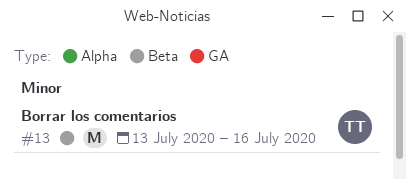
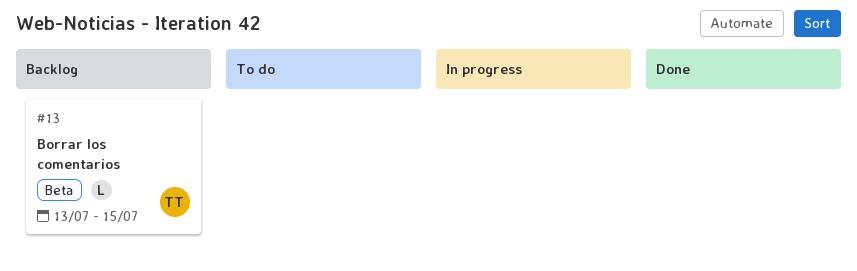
#13, estimate: M -> L
#13, due: Jul 16 -> Jul 15

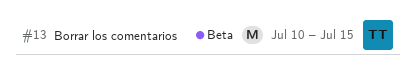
#13, estimate: L -> M
#13, start: Jul 13 -> Jul 10

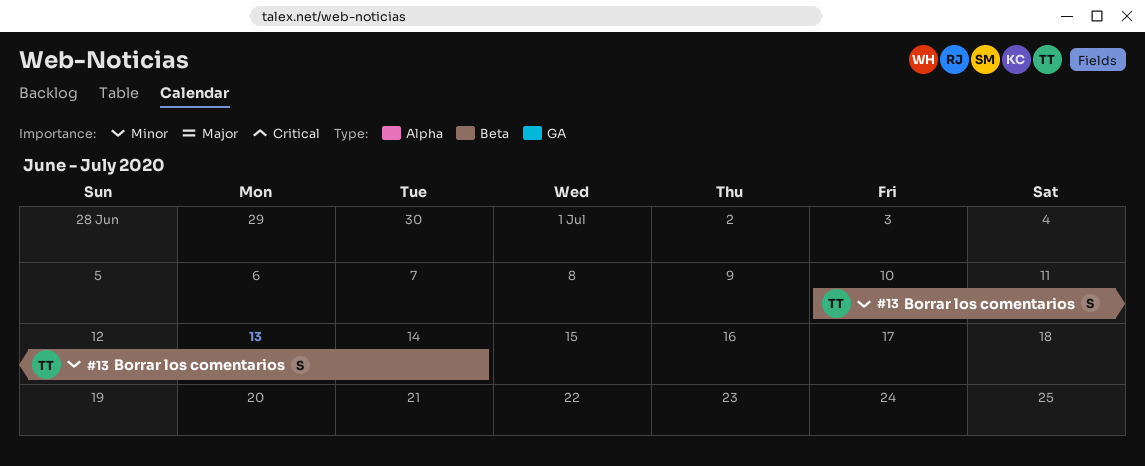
#13, estimate: M -> S
#13, due: Jul 15 -> Jul 14

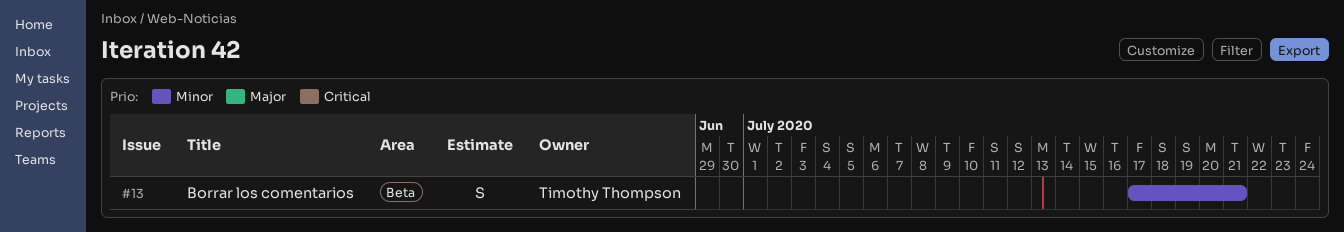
#13, start: Jul 10 -> Jul 17
#13, due: Jul 14 -> Jul 21

